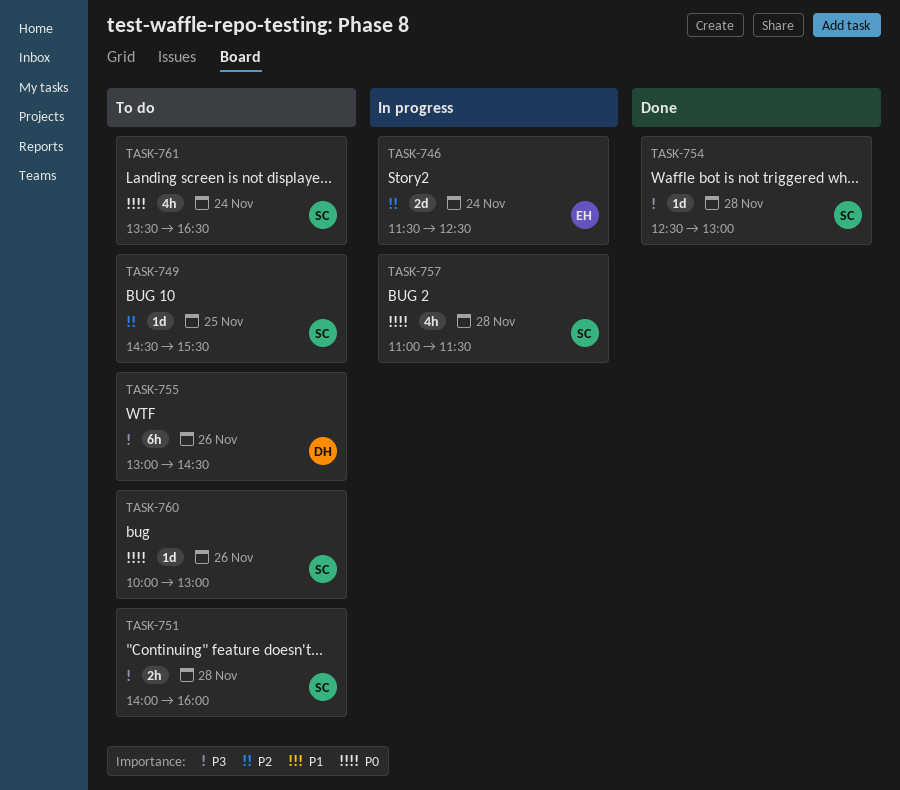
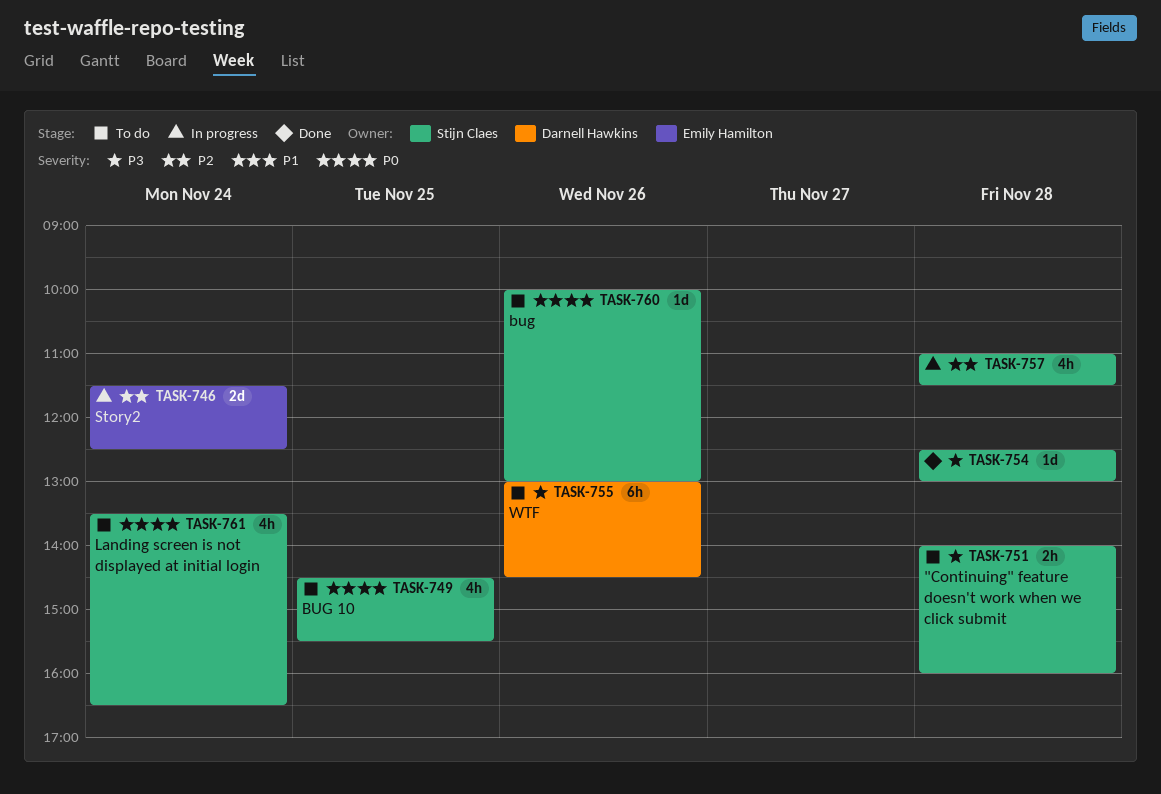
TASK-749, priority: P2 -> P0
TASK-749, estimate: 1d -> 4h
TASK-757, priority: P0 -> P2

